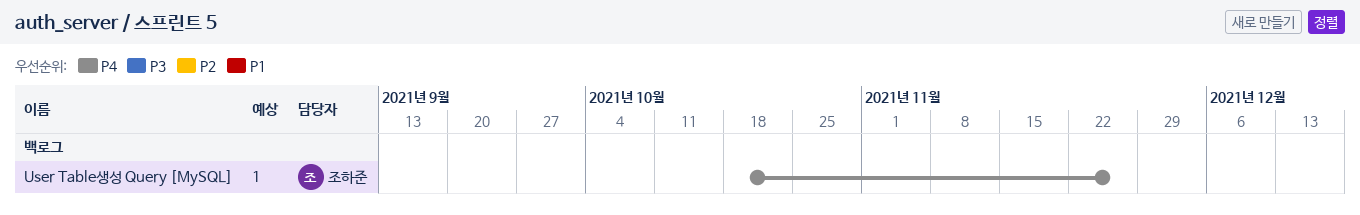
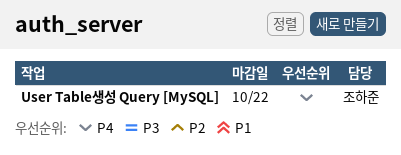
User Table생성 Query [MySQL], due: Nov 26 -> Oct 22

